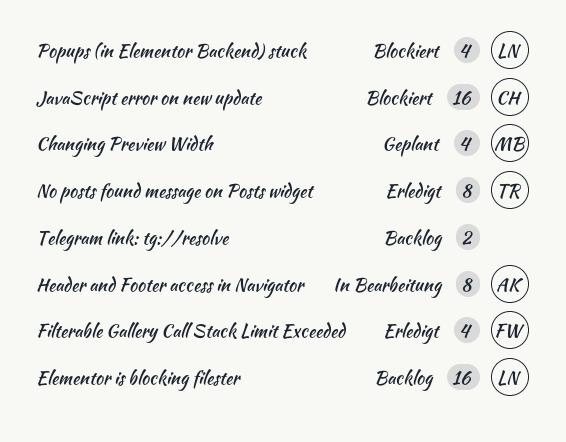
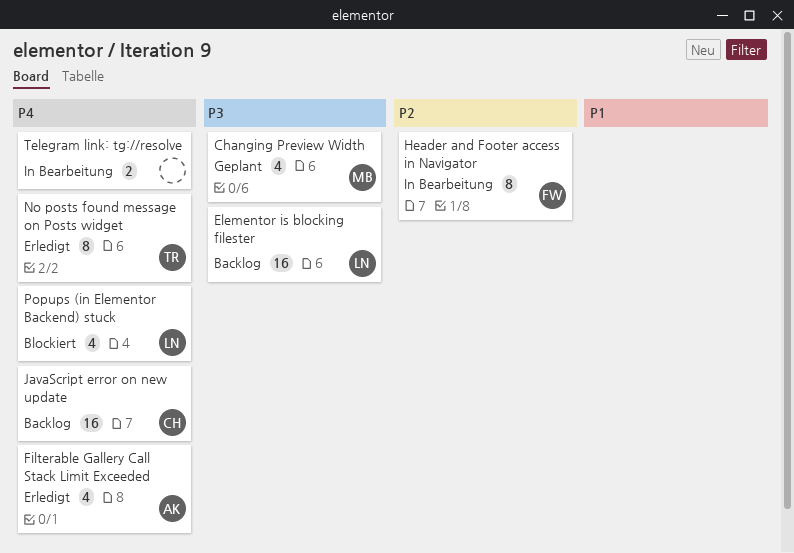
Filterable Gallery Call Stack Limit Exceeded, owner: FW -> AK
Header and Footer access in Navigator, owner: AK -> FW
JavaScript error on new update, status: Blockiert -> Backlog
Telegram link: tg://resolve, status: Backlog -> In Bearbeitung

